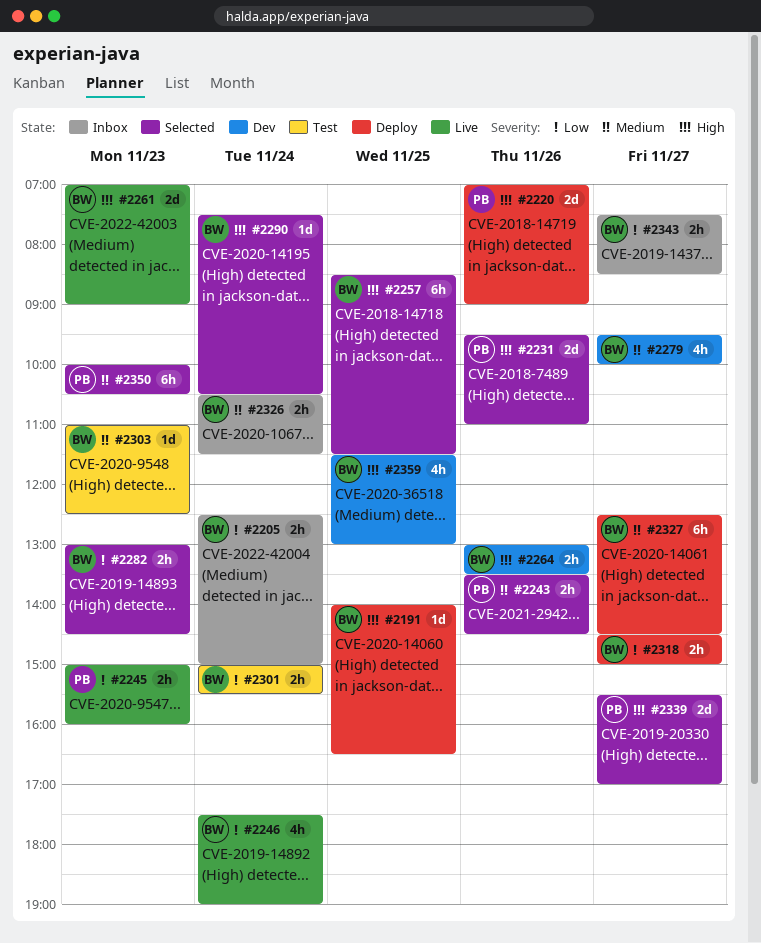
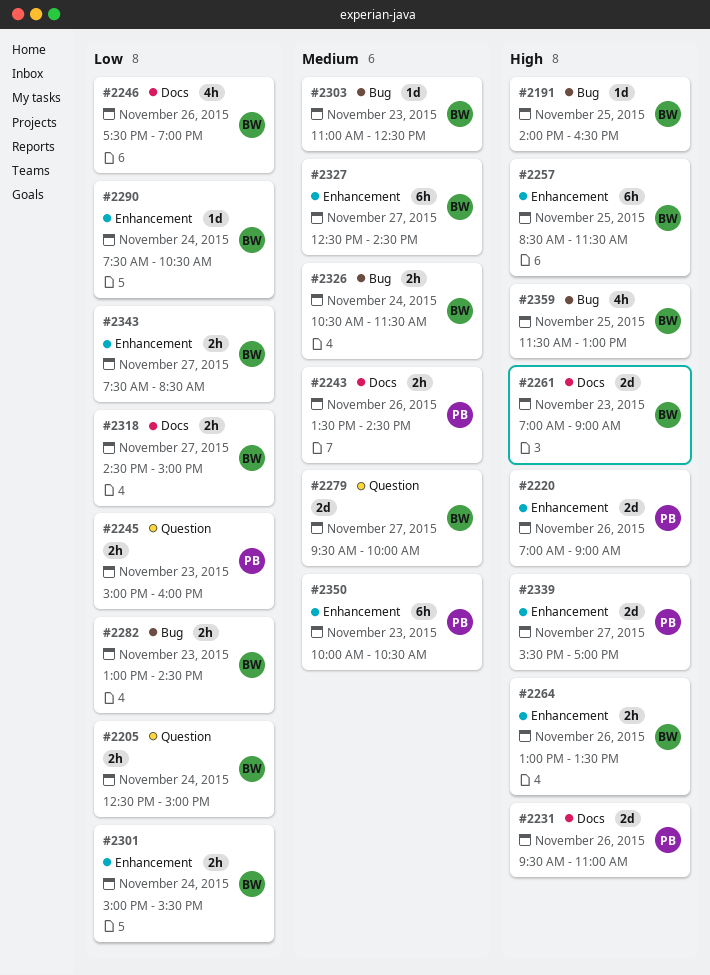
#2246, day: Nov 24 -> Nov 26
#2279, estimate: 4h -> 2d
#2290, priority: High -> Low

